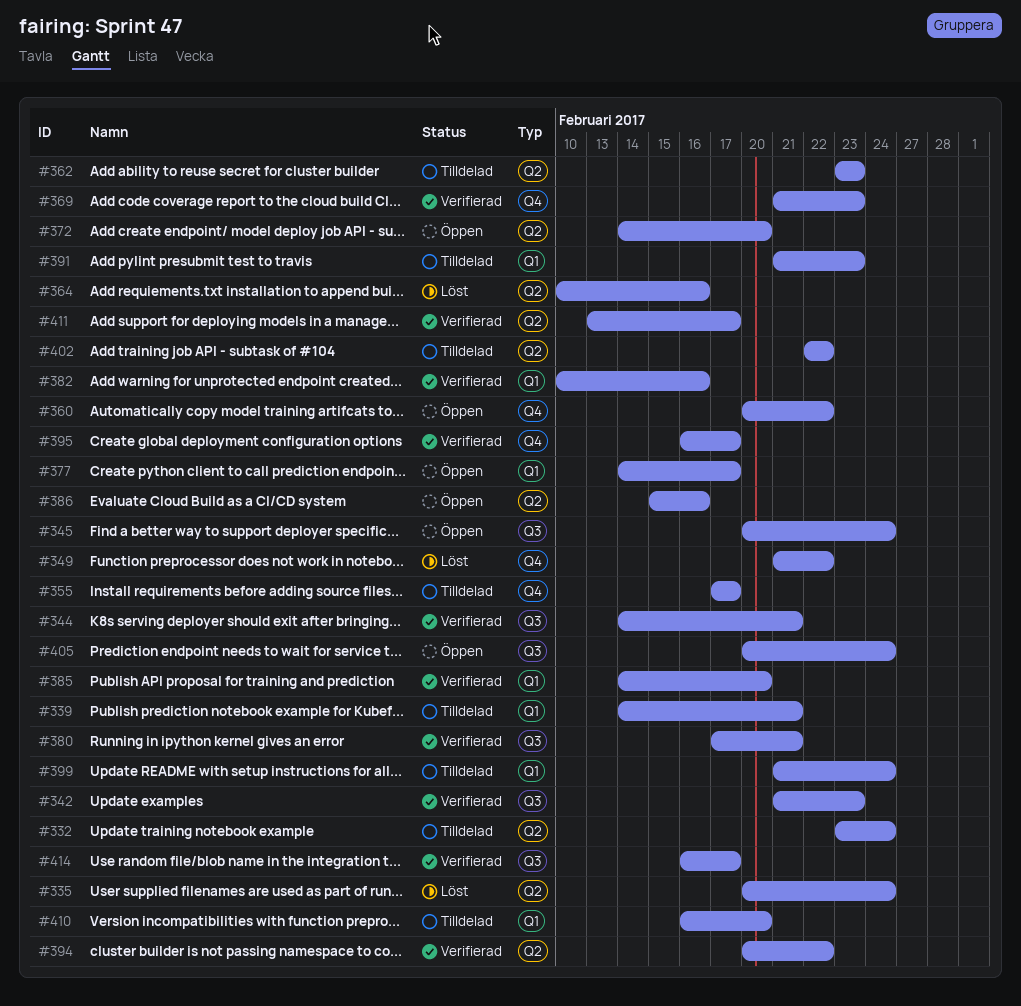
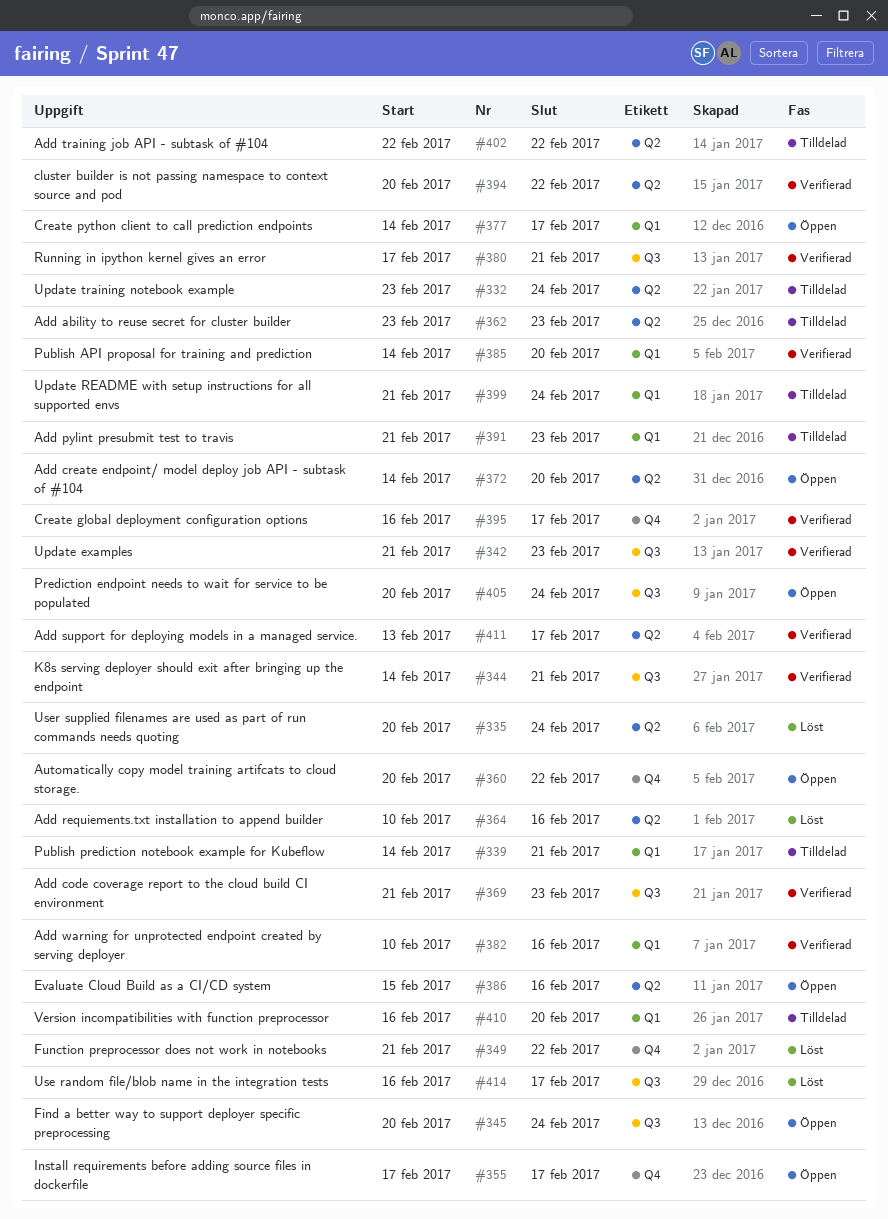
#355, status: Tilldelad -> Öppen
#369, label: Q4 -> Q3
#414, status: Verifierad -> Löst

